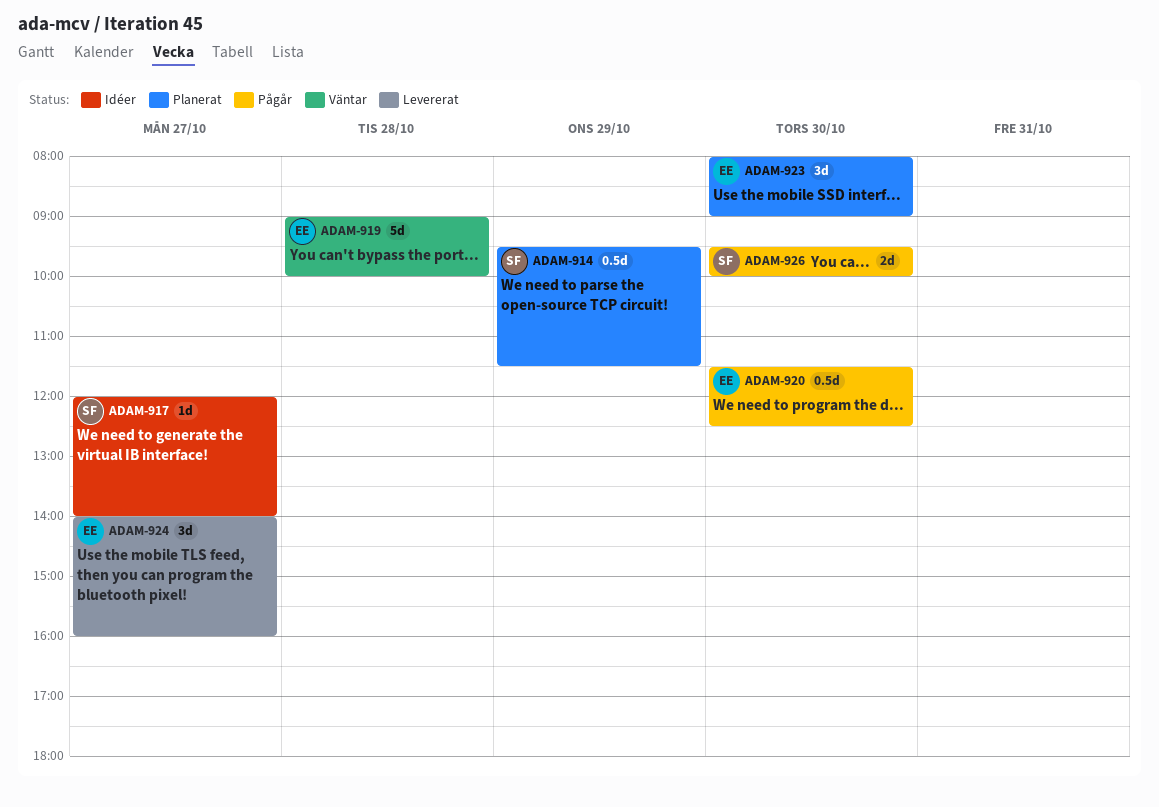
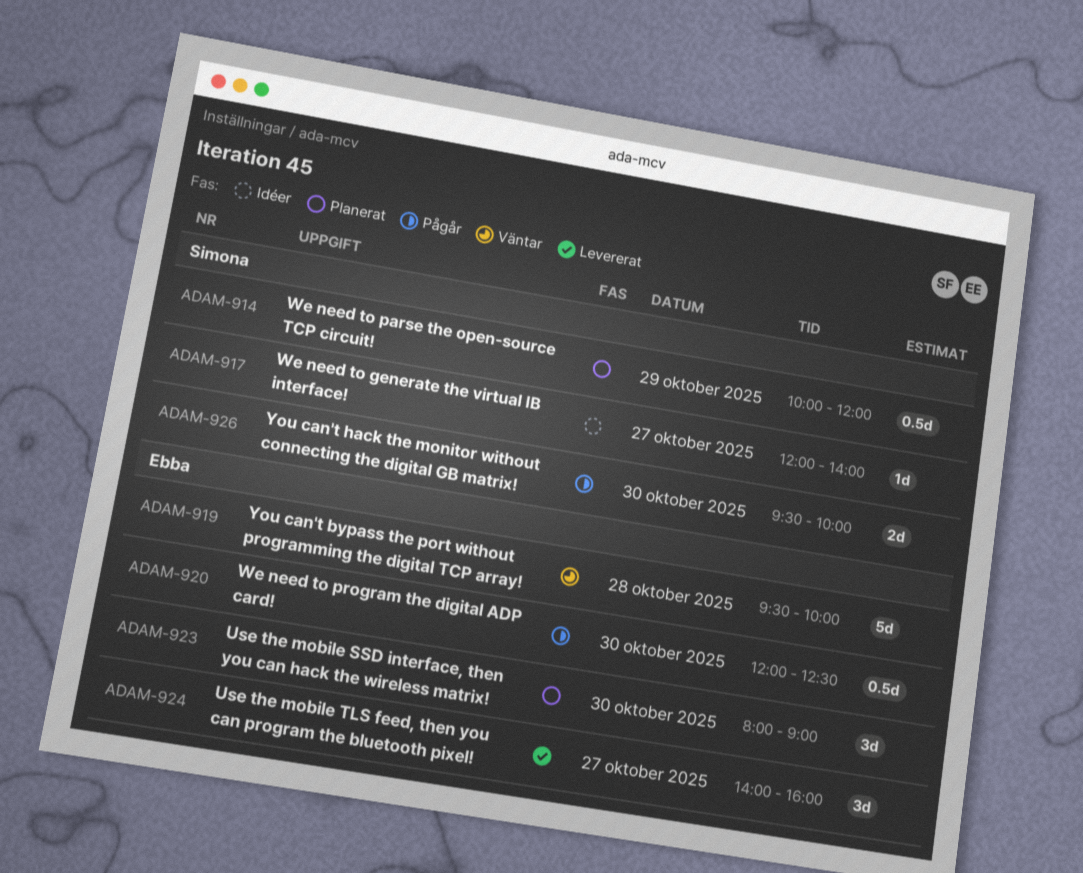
ADAM-914, begins: 09:30 -> 10:00
ADAM-914, ends: 11:30 -> 12:00
ADAM-919, begins: 09:00 -> 09:30
ADAM-920, begins: 11:30 -> 12:00

